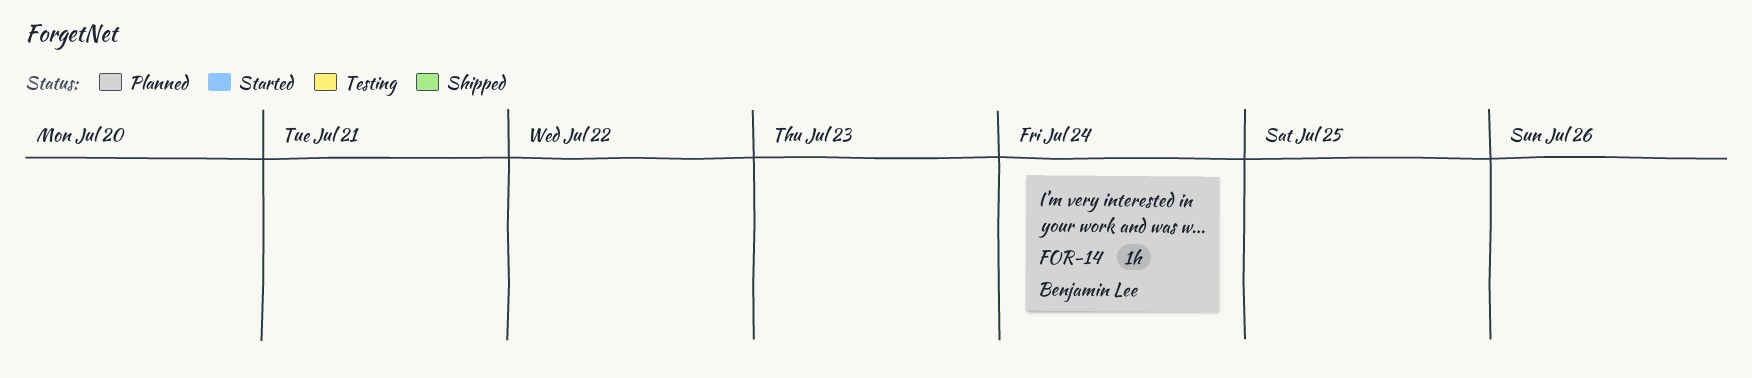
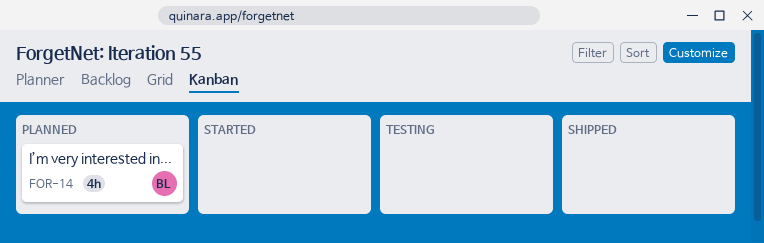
FOR-14, estimate: 1h -> 4h

